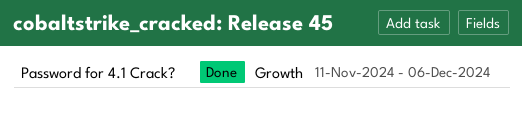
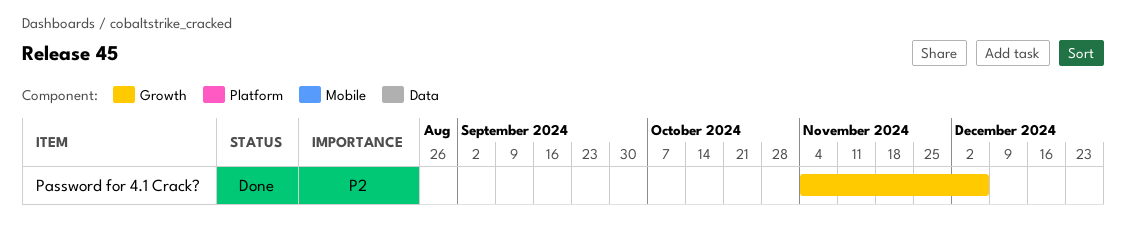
Password for 4.1 Crack?, start: Nov 11 -> Nov 4

